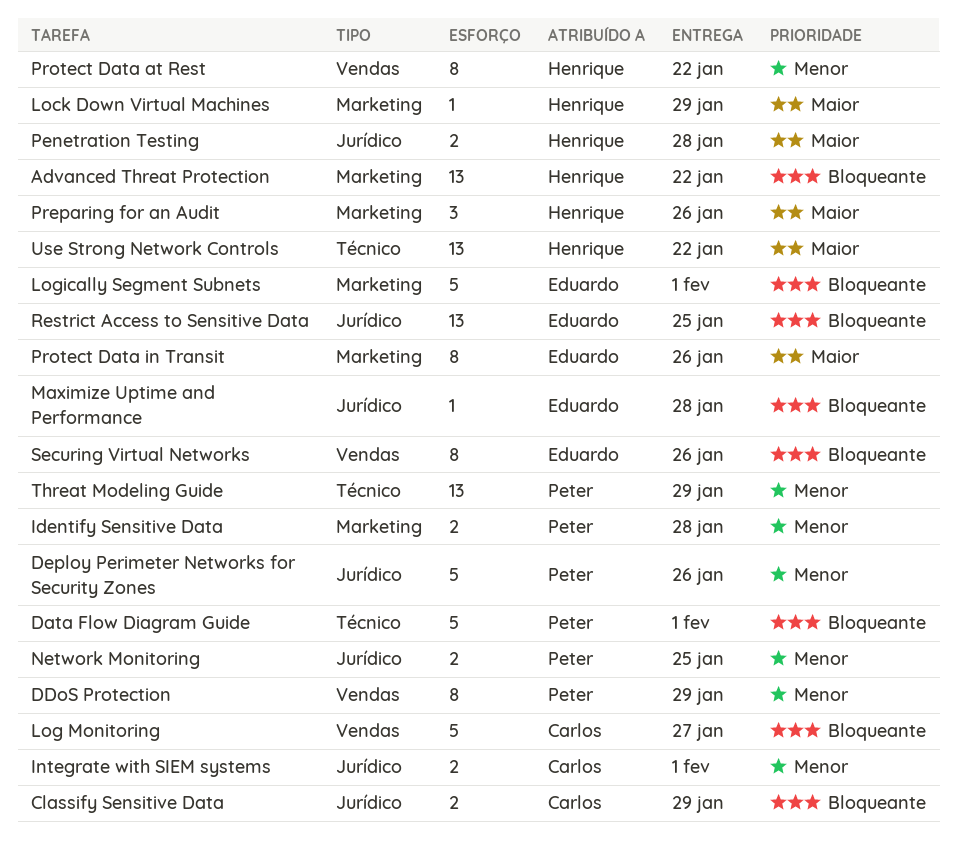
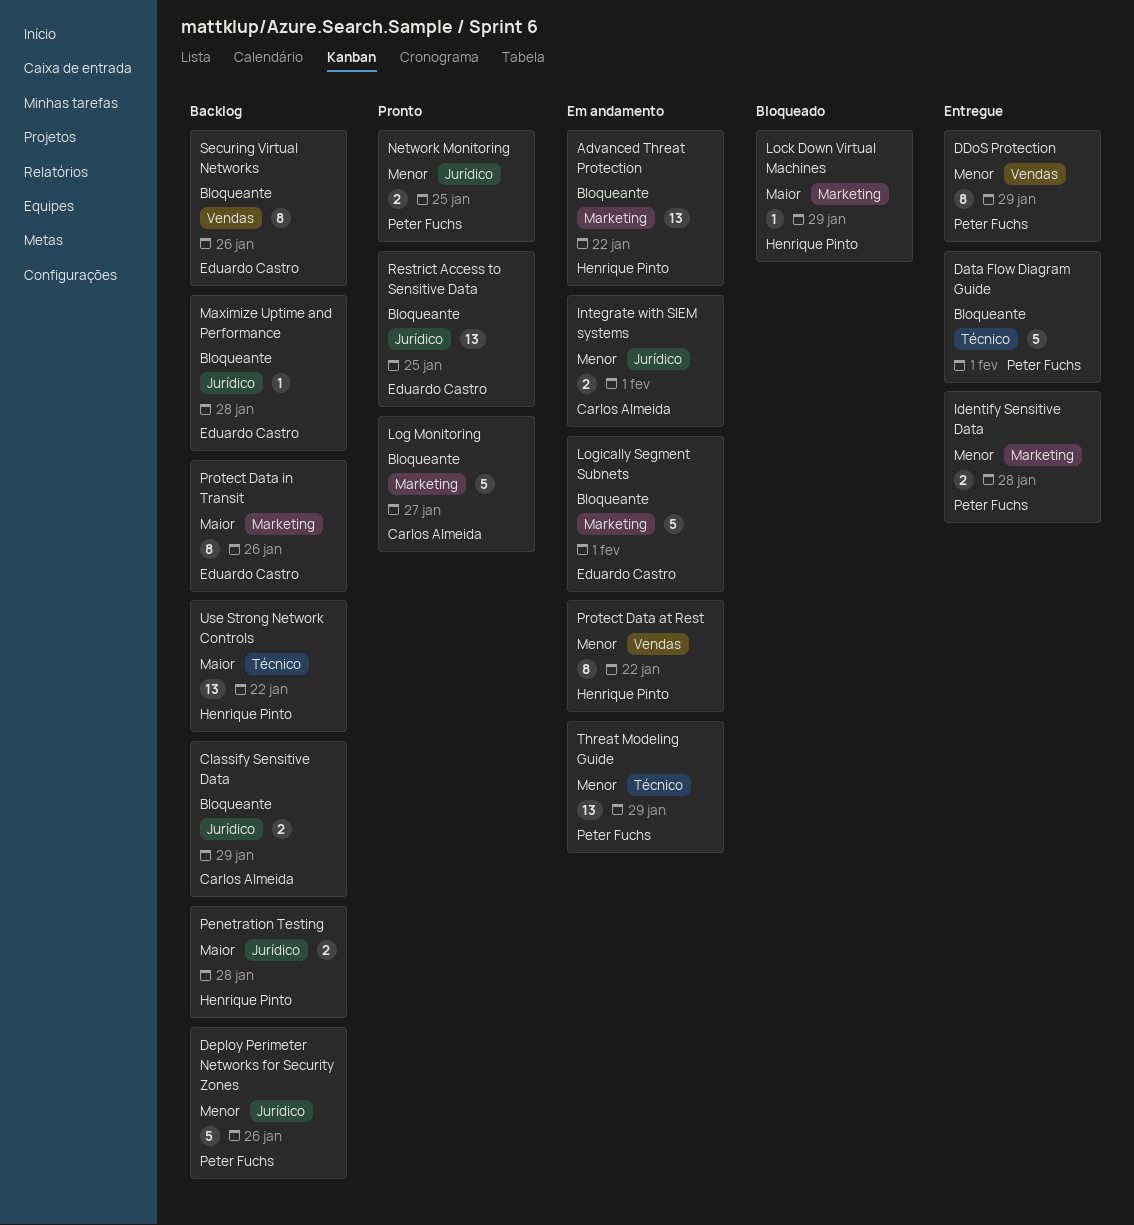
Log Monitoring, label: Vendas -> Marketing
Preparing for an Audit: present -> none

